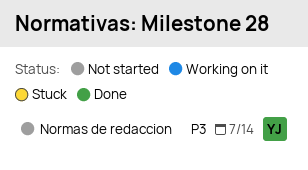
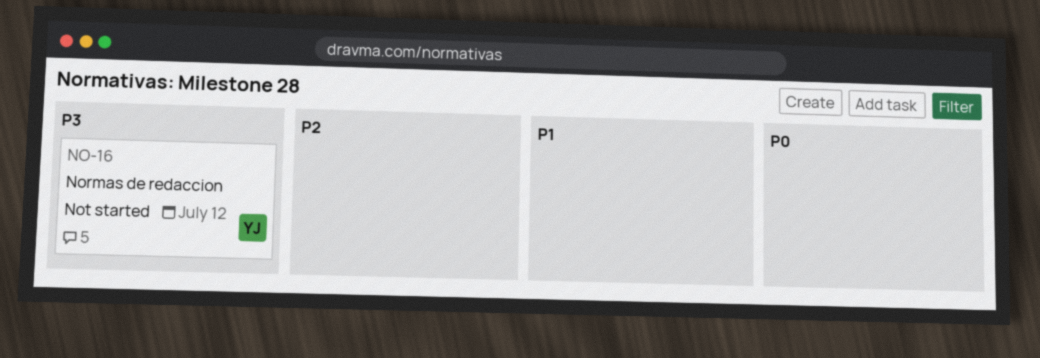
Normas de redaccion, due: Jul 14 -> Jul 12

